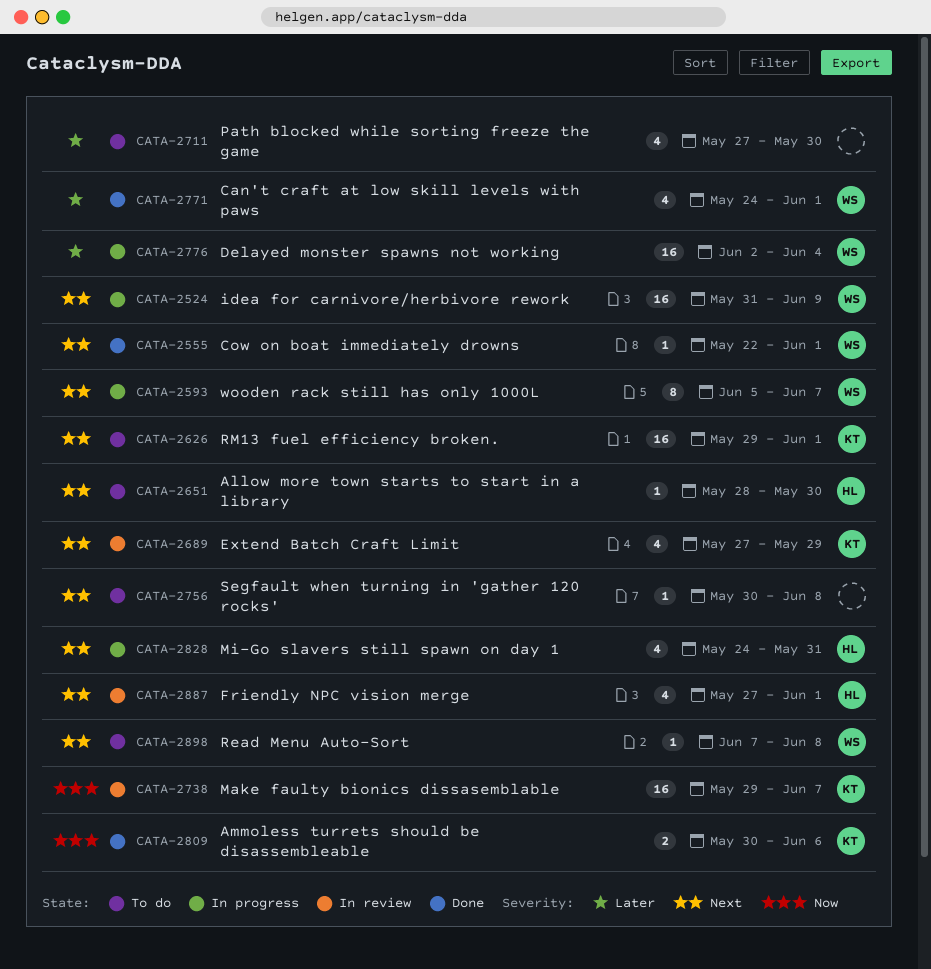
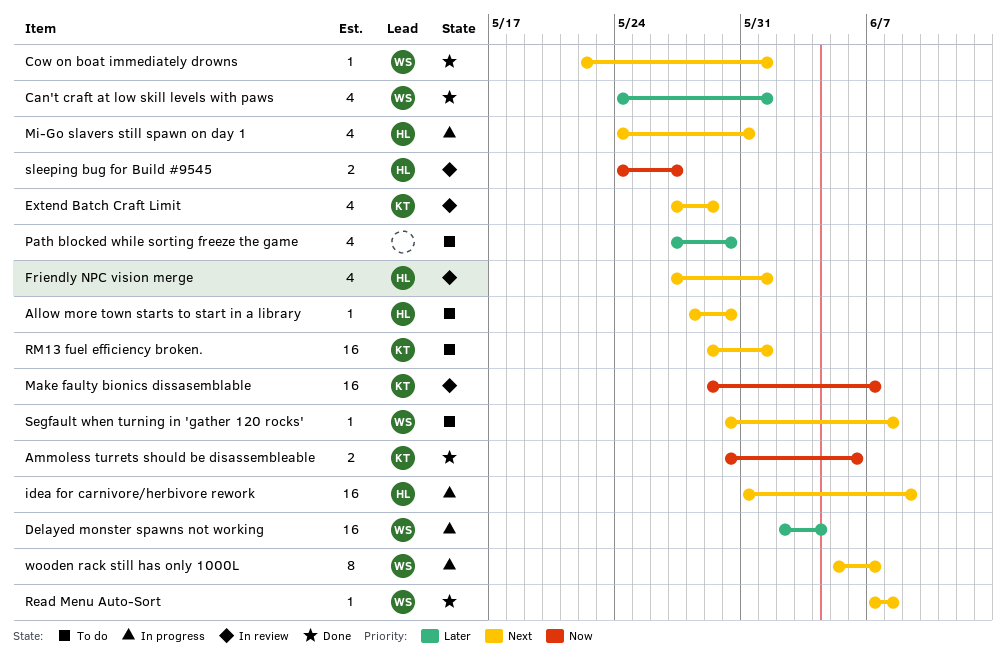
idea for carnivore/herbivore rework, owner: WS -> HL
Read Menu Auto-Sort, status: To do -> Done
Segfault when turning in 'gather 120 rocks', owner: none -> WS
sleeping bug for Build #9545: none -> present

